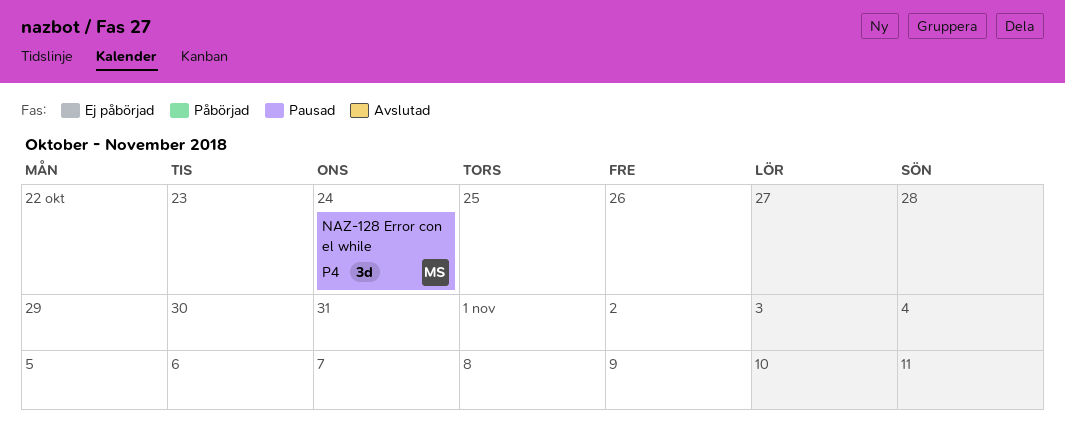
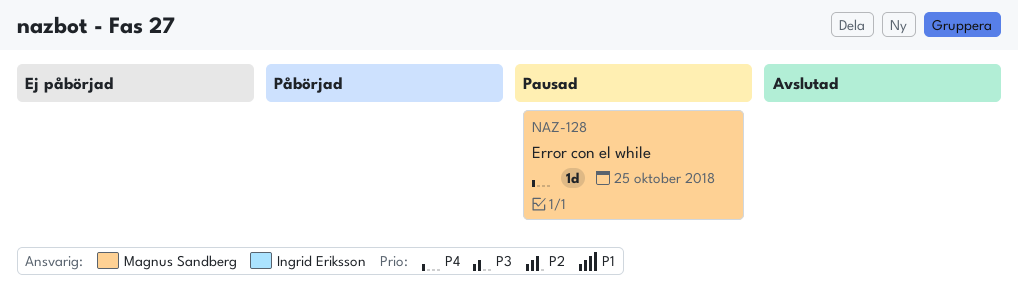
NAZ-128, estimate: 3d -> 1d
NAZ-128, due: Oct 24 -> Oct 25

